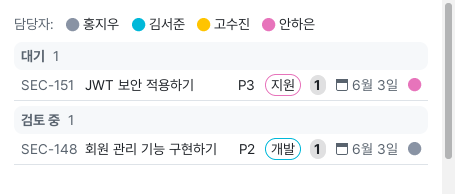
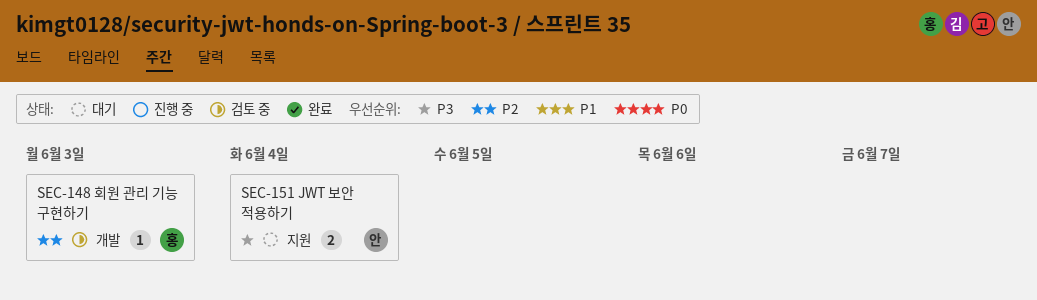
SEC-151, estimate: 1 -> 2
SEC-151, due: Jun 3 -> Jun 4

